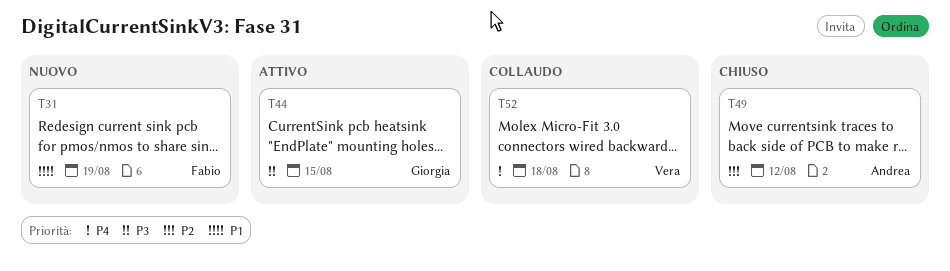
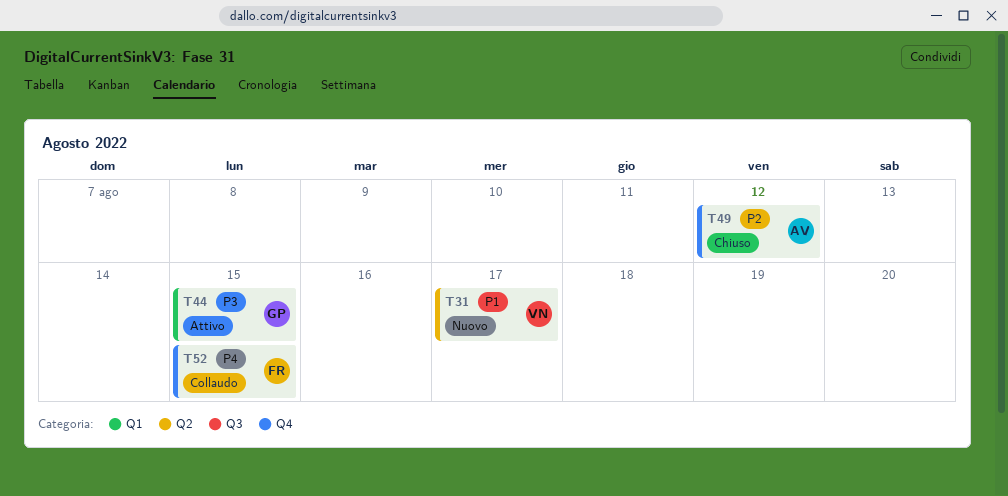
T31, owner: Fabio -> Vera
T31, due: Aug 19 -> Aug 17
T52, owner: Vera -> Fabio
T52, due: Aug 18 -> Aug 15

